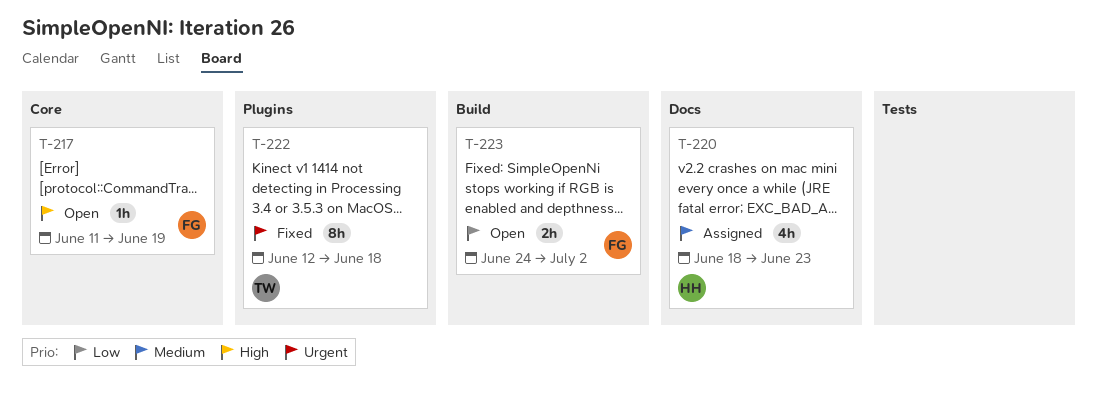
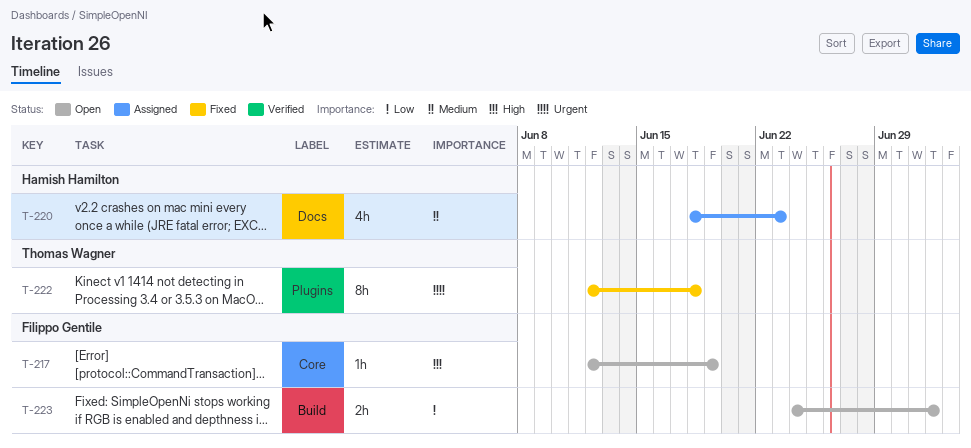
T-217, start: Jun 11 -> Jun 12

